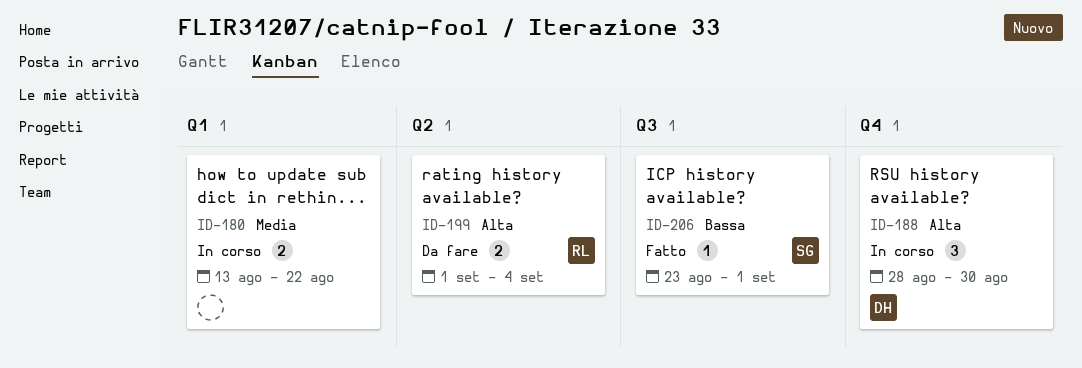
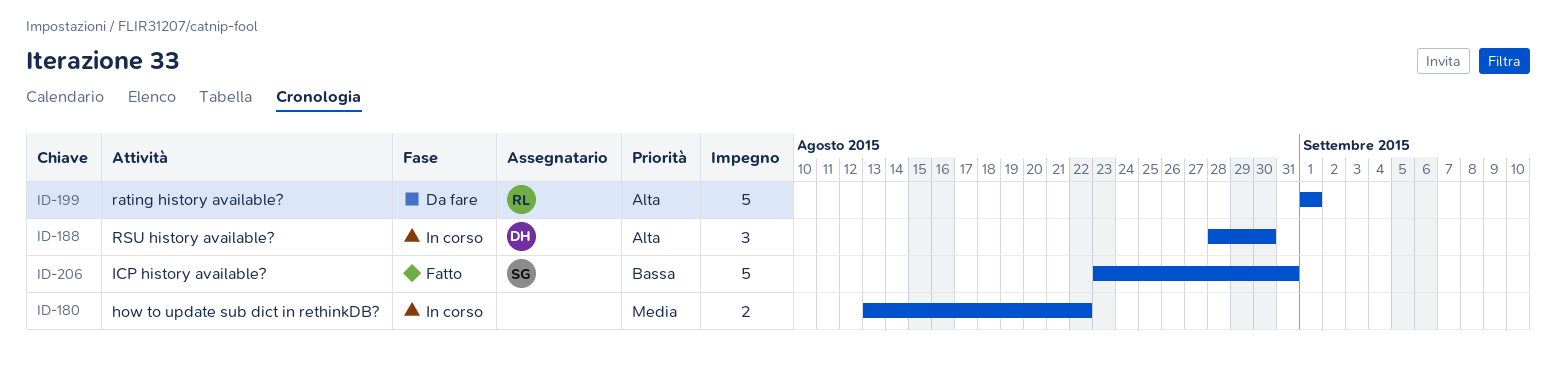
ID-199, estimate: 2 -> 5
ID-199, due: Sep 4 -> Sep 1
ID-206, estimate: 1 -> 5
ID-206, due: Sep 1 -> Aug 31

